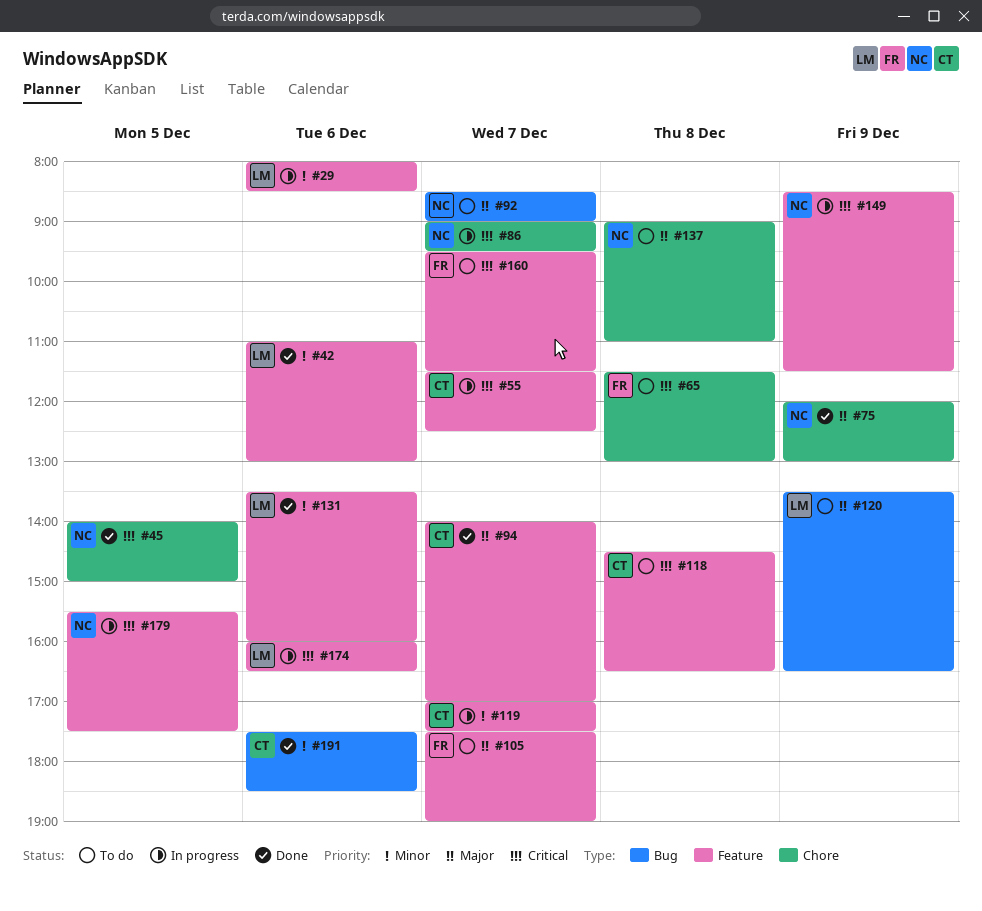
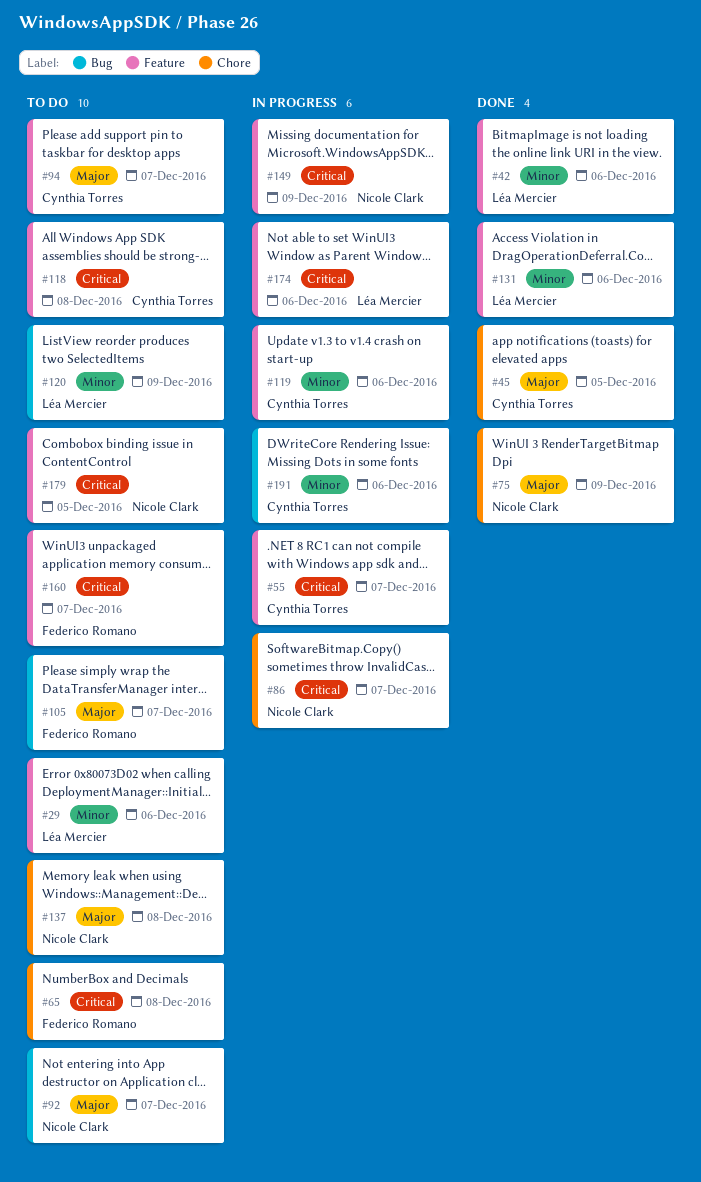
#29, status: In progress -> To do
#45, owner: Nicole Clark -> Cynthia Torres
#45, priority: Critical -> Major
#94, status: Done -> To do
#105, label: Feature -> Bug
#119, day: Dec 7 -> Dec 6
#120, priority: Major -> Minor
#179, status: In progress -> To do
#191, status: Done -> In progress

